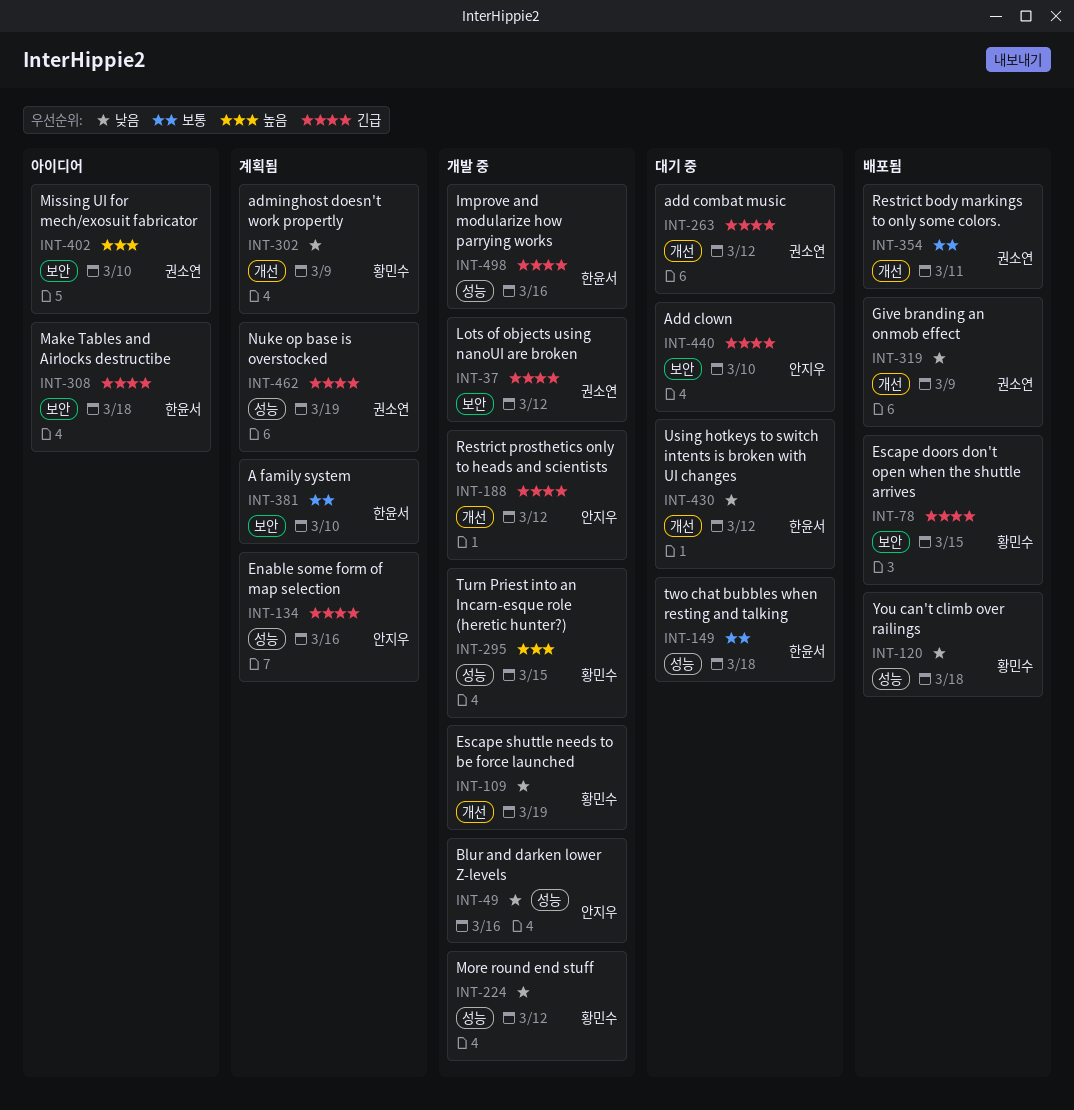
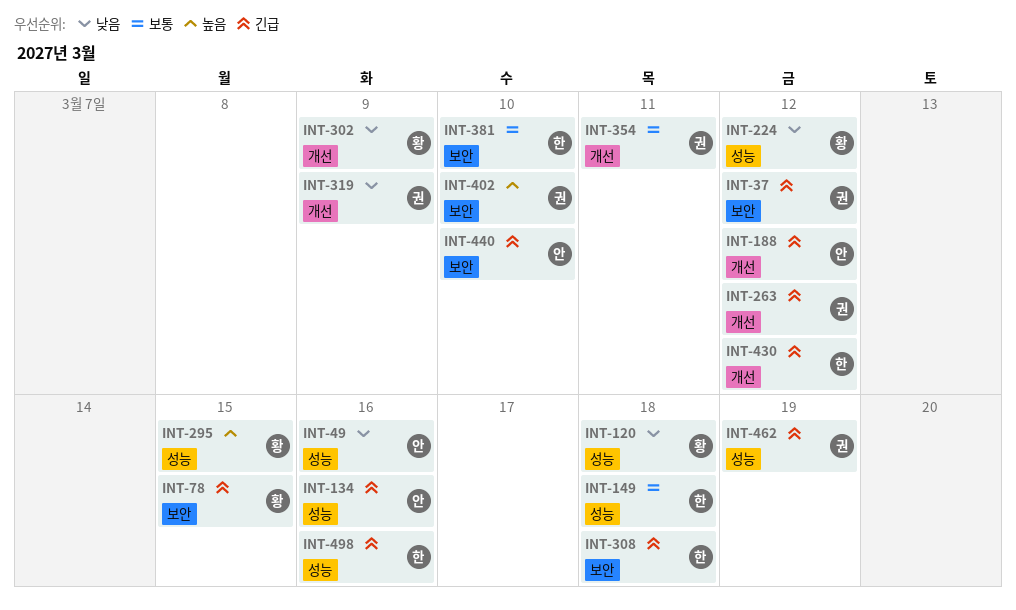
INT-109: present -> none
INT-430, priority: 낮음 -> 긴급

